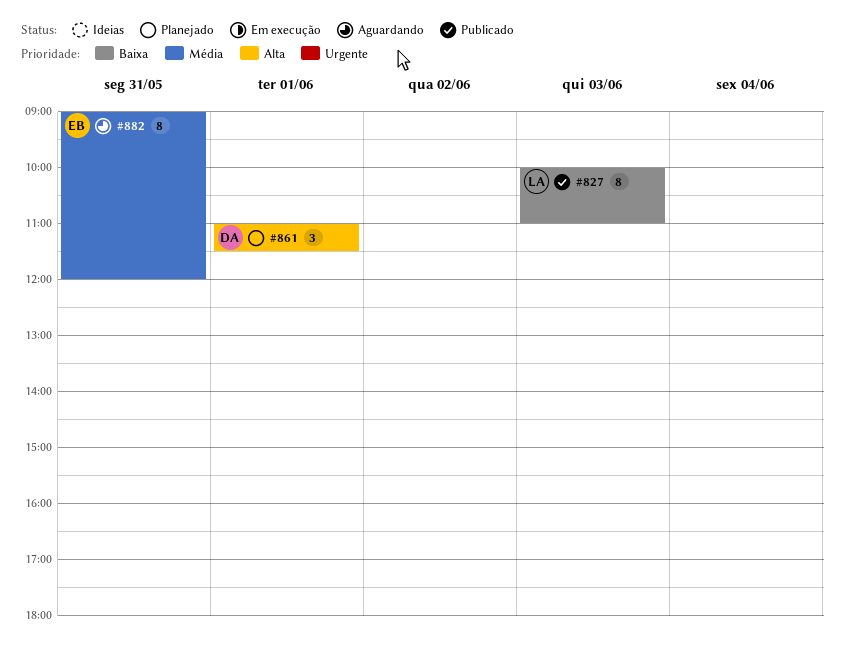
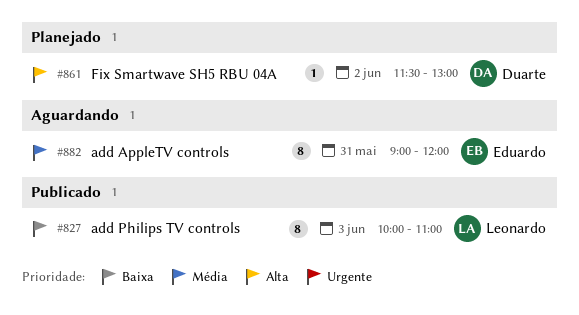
#861, estimate: 3 -> 1
#861, day: Jun 1 -> Jun 2
#861, begins: 11:00 -> 11:30
#861, ends: 11:30 -> 13:00

